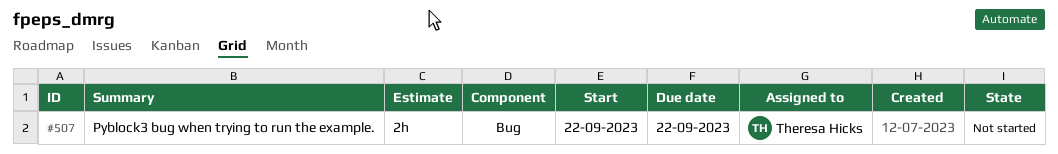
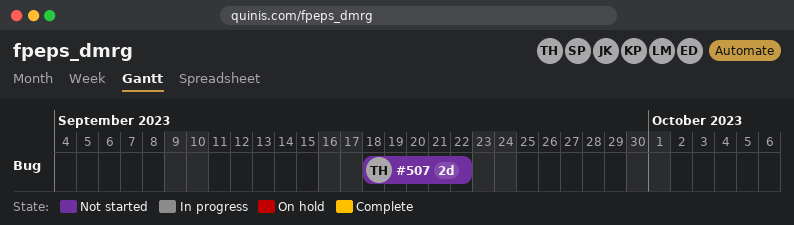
#507, estimate: 2h -> 2d
#507, start: Sep 22 -> Sep 18

